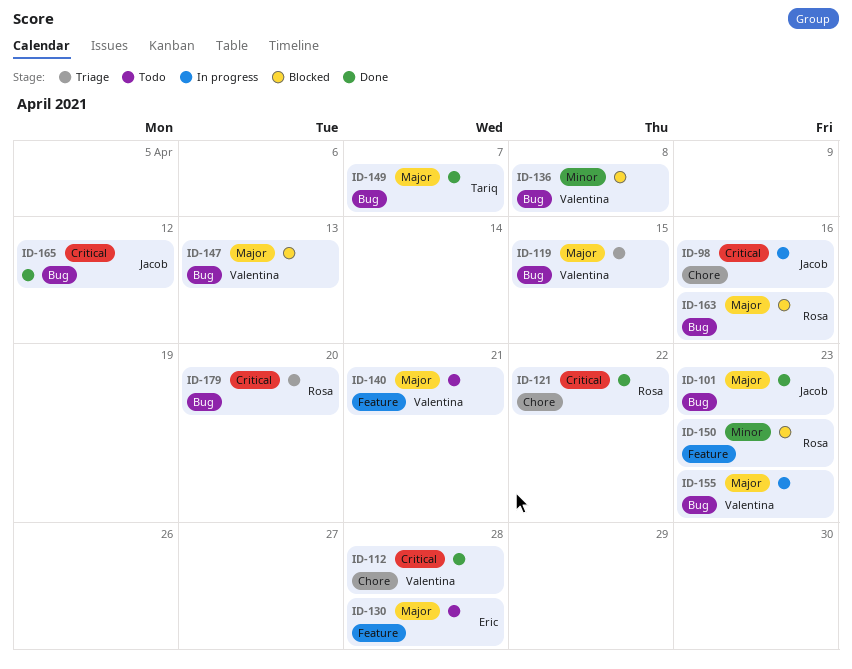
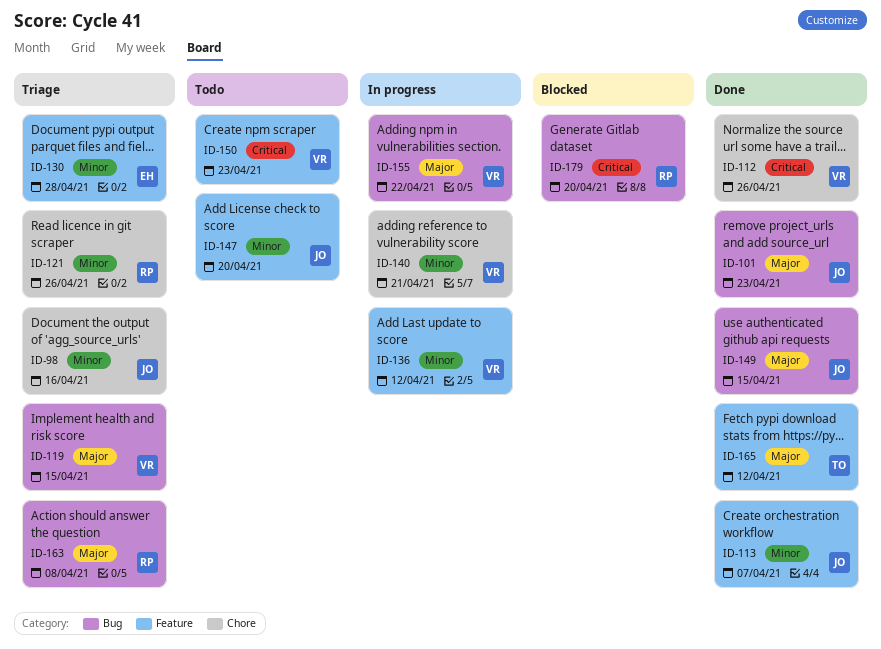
ID-98, status: In progress -> Triage
ID-98, priority: Critical -> Minor
ID-112, due: Apr 28 -> Apr 26
ID-113: none -> present
ID-121, status: Done -> Triage
ID-121, priority: Critical -> Minor
ID-121, due: Apr 22 -> Apr 26
ID-130, status: Todo -> Triage
ID-130, priority: Major -> Minor
ID-136, status: Blocked -> In progress
ID-136, label: Bug -> Feature
ID-136, due: Apr 8 -> Apr 12
ID-140, status: Todo -> In progress
ID-140, priority: Major -> Minor
ID-140, label: Feature -> Chore
ID-147, status: Blocked -> Todo
ID-147, owner: Valentina -> Jacob
ID-147, priority: Major -> Minor
ID-147, label: Bug -> Feature
ID-147, due: Apr 13 -> Apr 20
ID-149, owner: Tariq -> Jacob
ID-149, due: Apr 7 -> Apr 15
ID-150, status: Blocked -> Todo
ID-150, owner: Rosa -> Valentina
ID-150, priority: Minor -> Critical
ID-155, due: Apr 23 -> Apr 22
ID-163, status: Blocked -> Triage
ID-163, due: Apr 16 -> Apr 8
ID-165, owner: Jacob -> Tariq
ID-165, priority: Critical -> Major
ID-165, label: Bug -> Feature
ID-179, status: Triage -> Blocked

